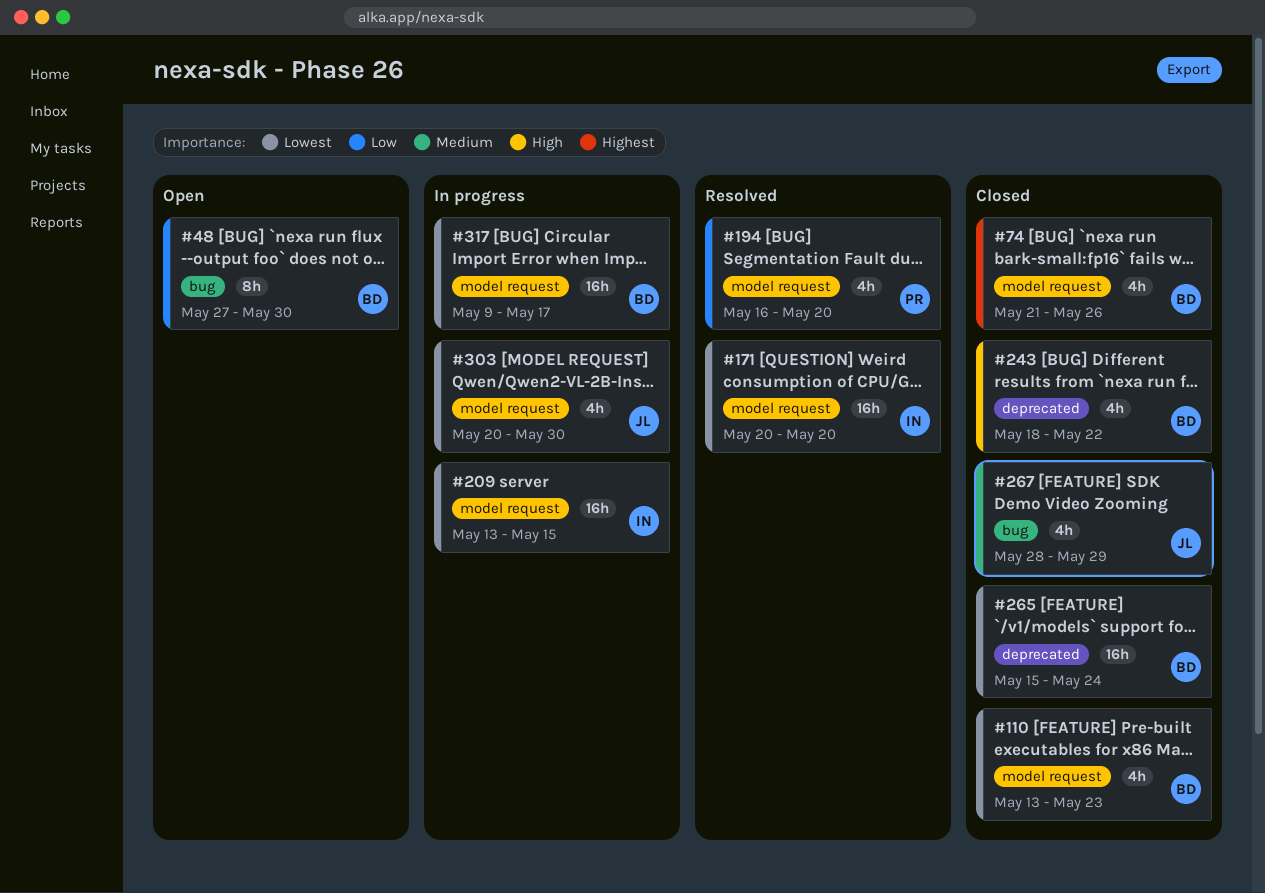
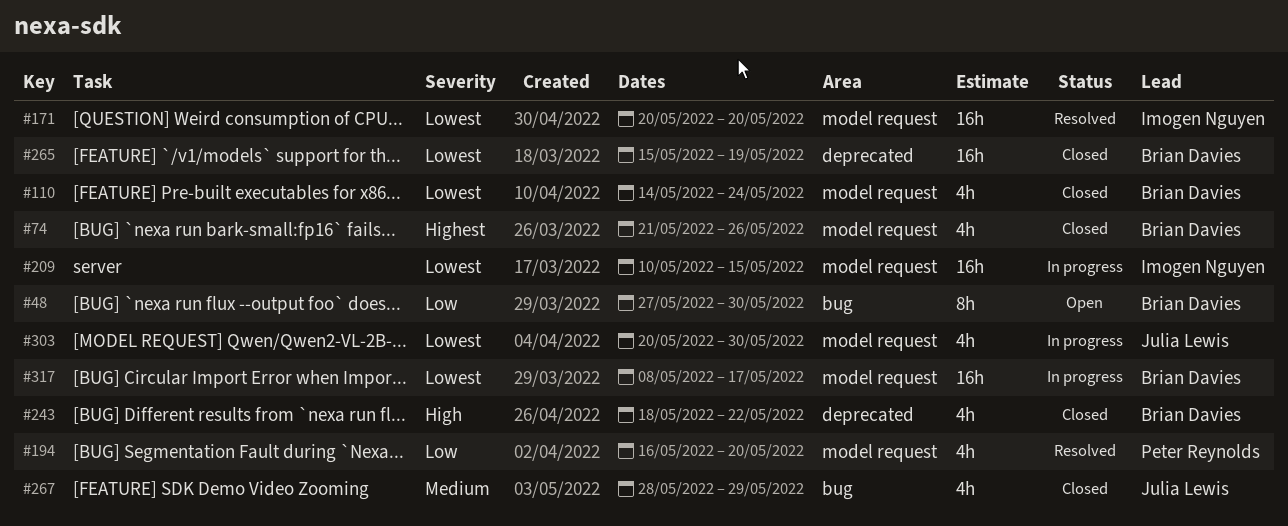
#110, start: May 13 -> May 14
#110, due: May 23 -> May 24
#209, start: May 13 -> May 10
#265, due: May 24 -> May 19
#317, start: May 9 -> May 8

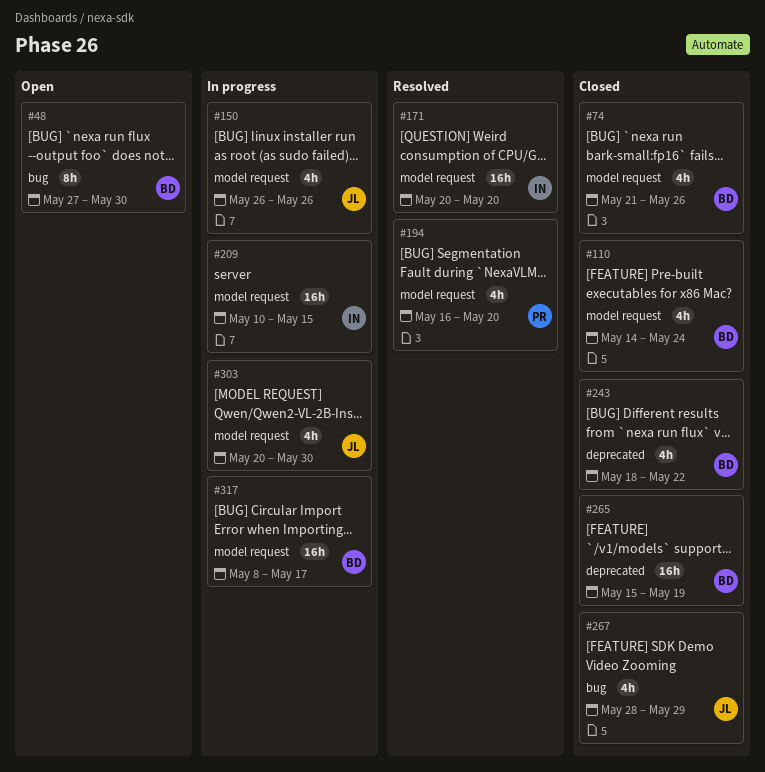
#150: none -> present

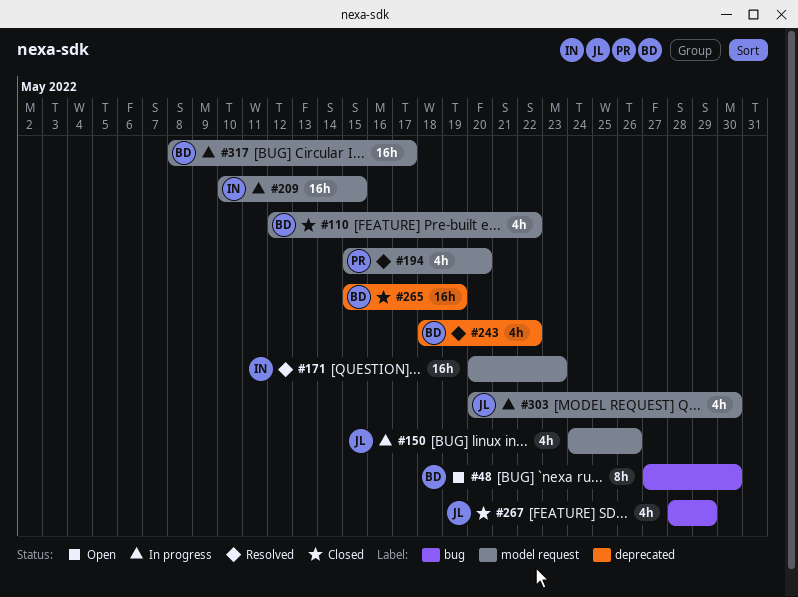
#74: present -> none
#110, start: May 14 -> May 12
#110, due: May 24 -> May 22
#150, start: May 26 -> May 24
#171, due: May 20 -> May 23
#194, start: May 16 -> May 15
#243, status: Closed -> Resolved

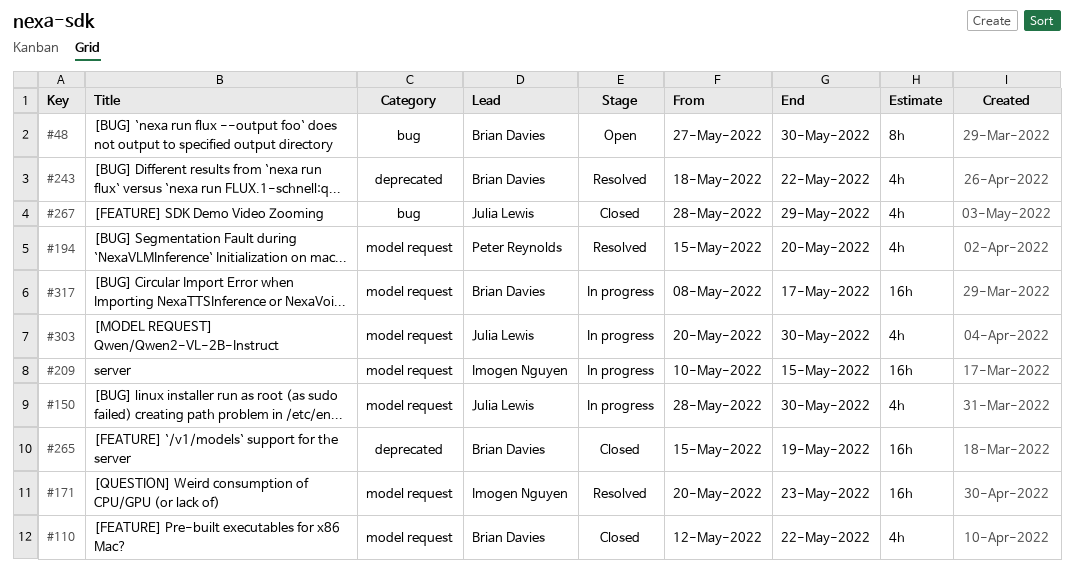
#150, start: May 24 -> May 28
#150, due: May 26 -> May 30

